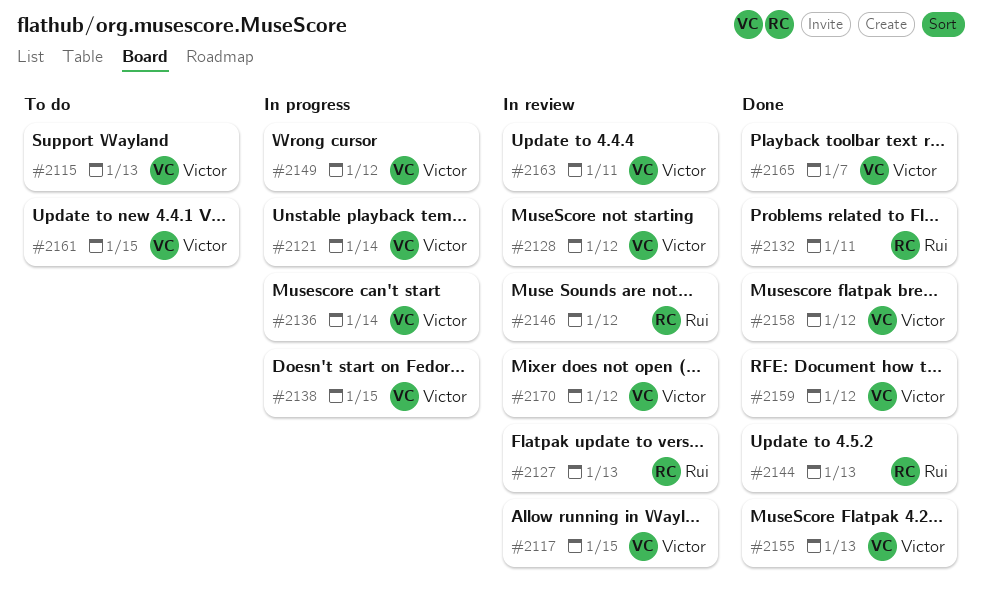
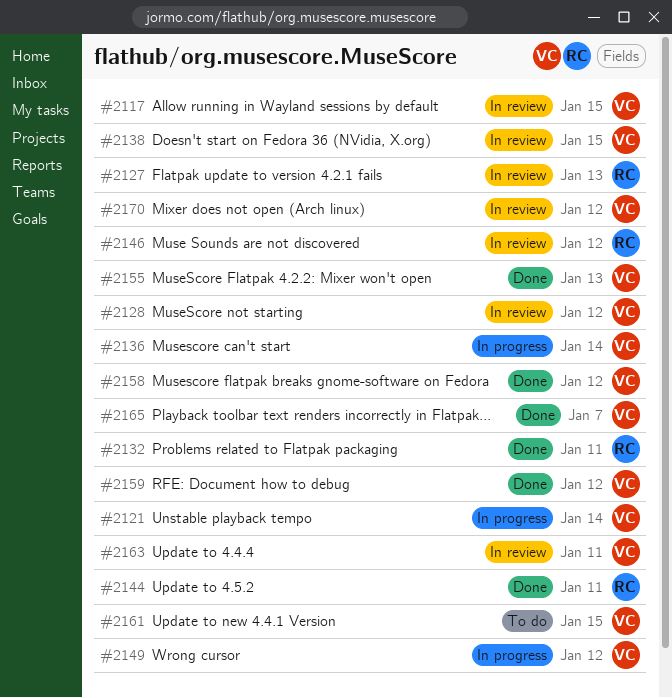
#2115: present -> none
#2138, status: In progress -> In review
#2144, due: Jan 13 -> Jan 11

